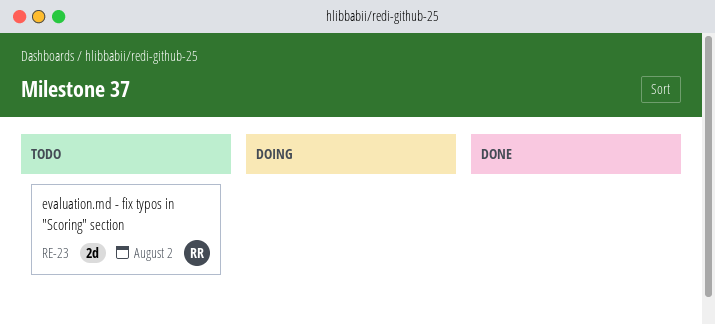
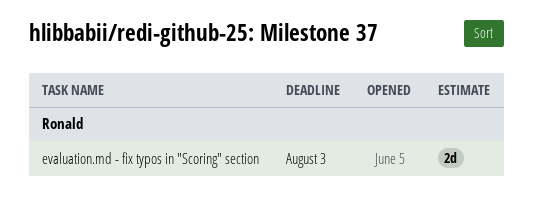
evaluation.md - fix typos in "Scoring" section, due: Aug 2 -> Aug 3

